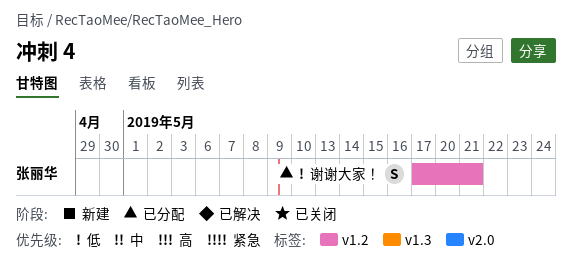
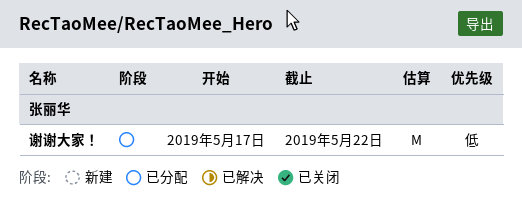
谢谢大家！, estimate: S -> M
谢谢大家！, due: May 21 -> May 22

